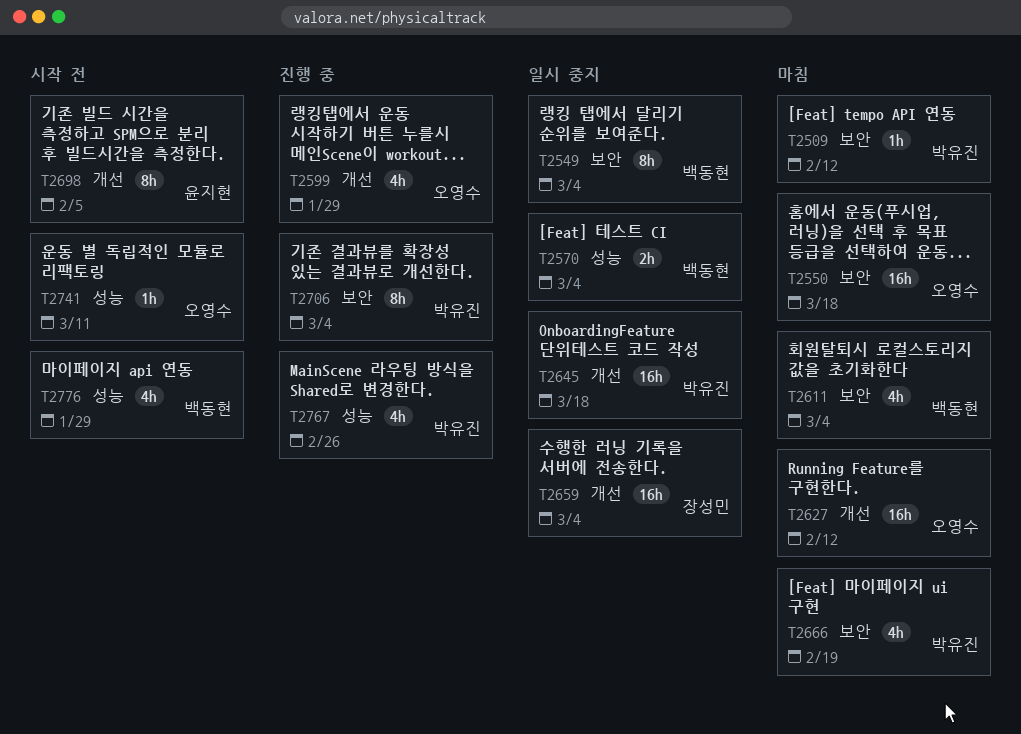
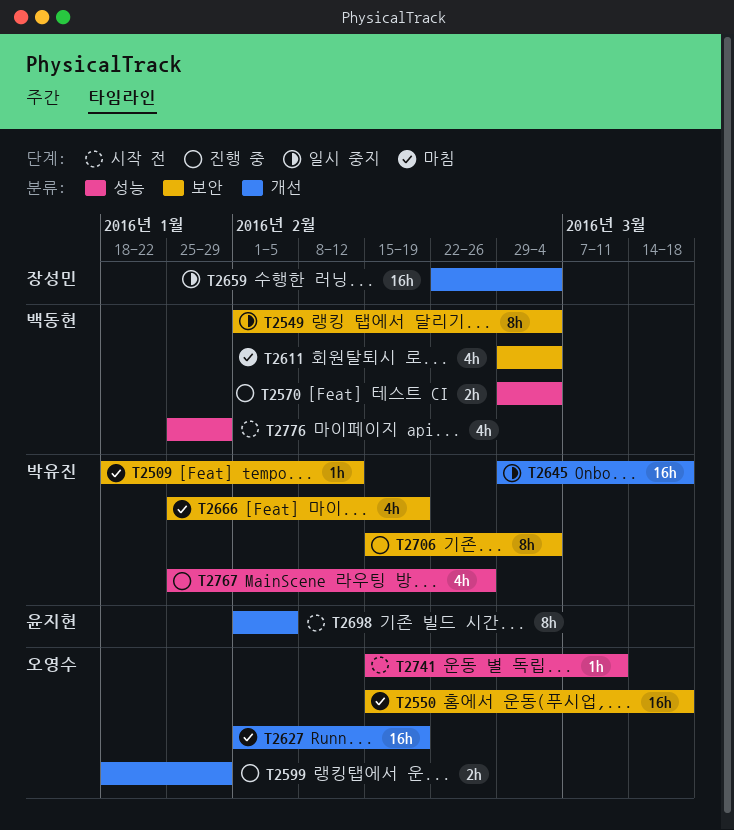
T2570, status: 일시 중지 -> 진행 중
T2599, estimate: 4h -> 2h
T2627, due: Feb 12 -> Feb 19

